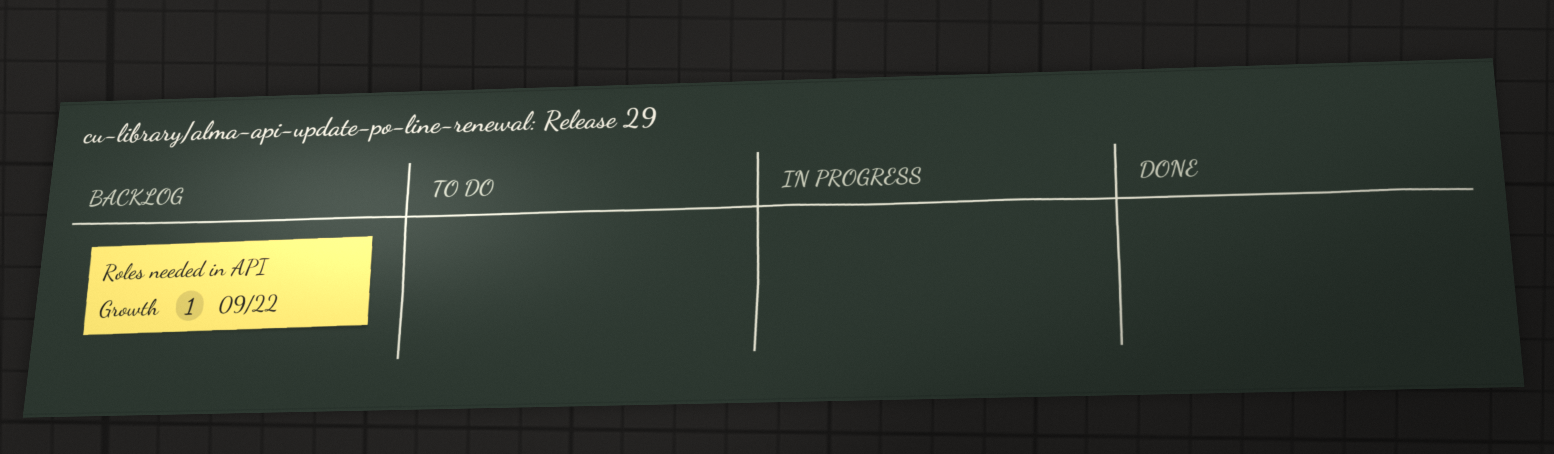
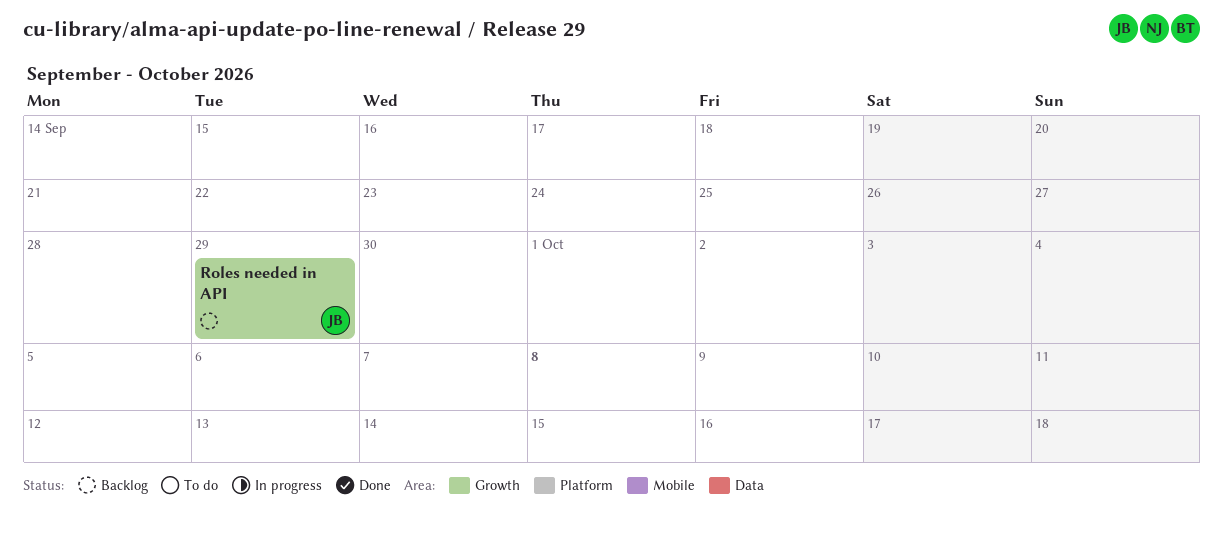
Roles needed in API, due: Sep 22 -> Sep 29

